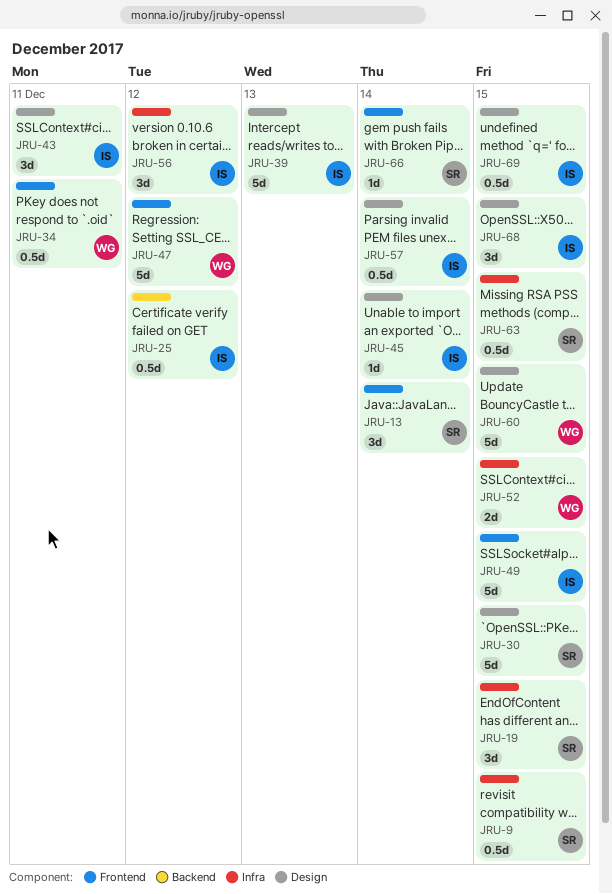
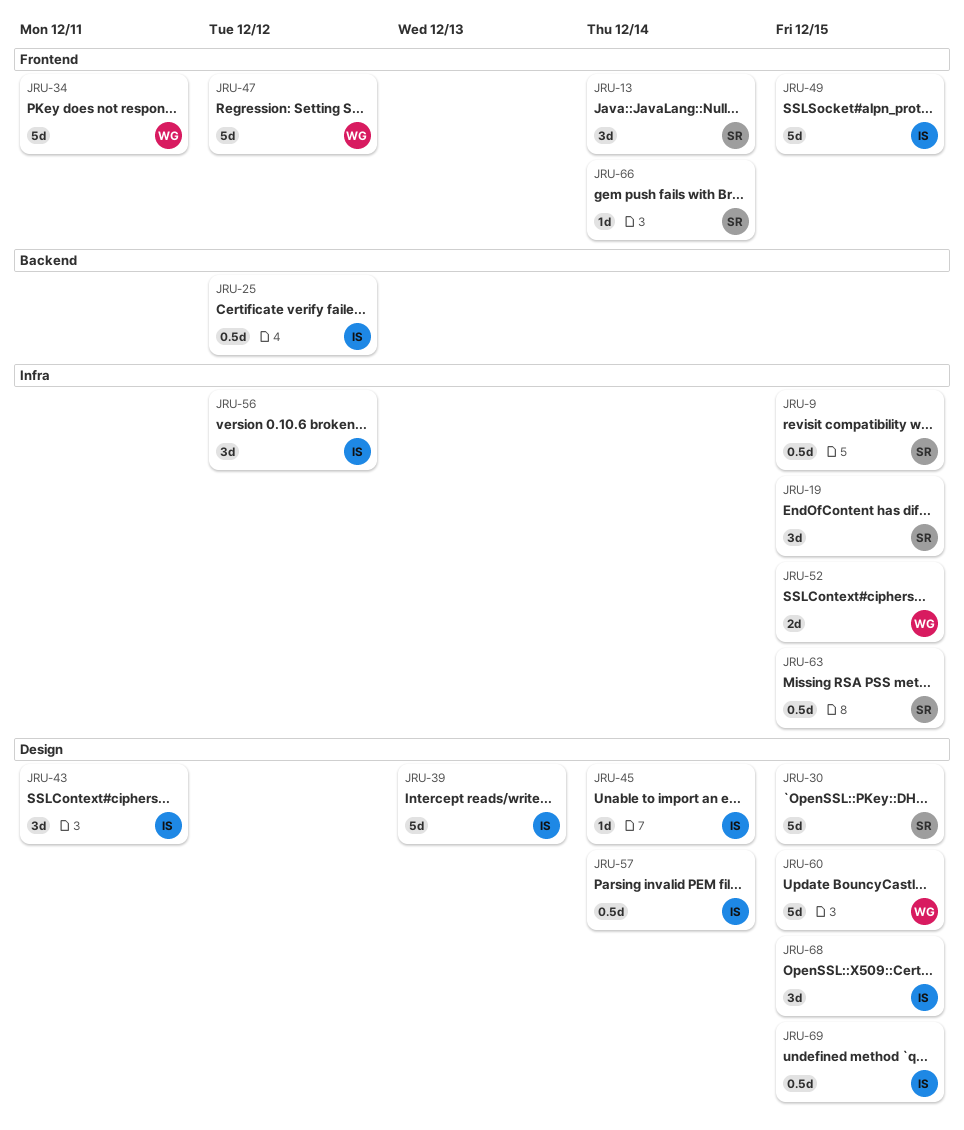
JRU-34, estimate: 0.5d -> 5d

